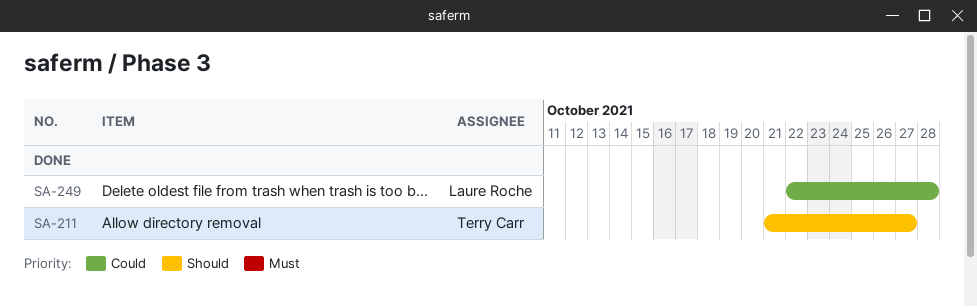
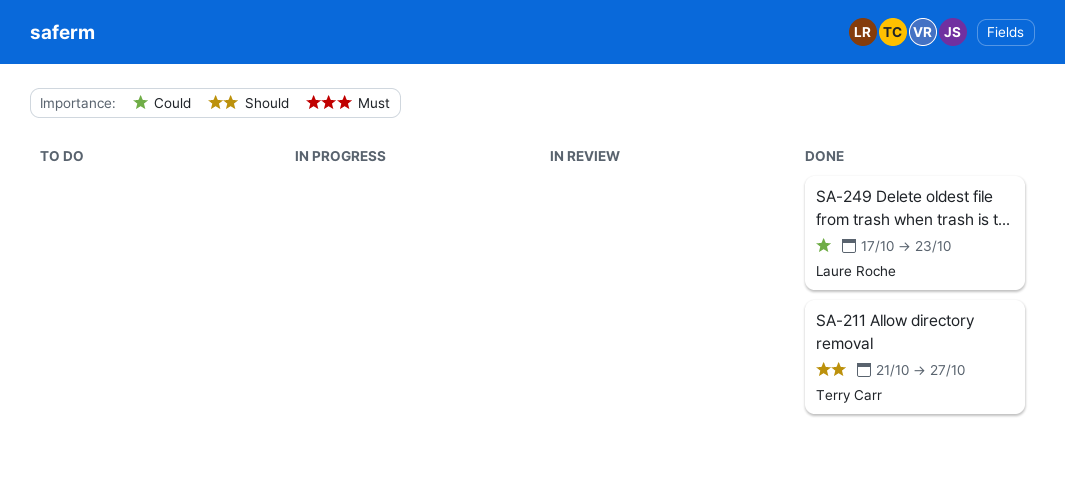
SA-249, start: Oct 22 -> Oct 17
SA-249, due: Oct 28 -> Oct 23

